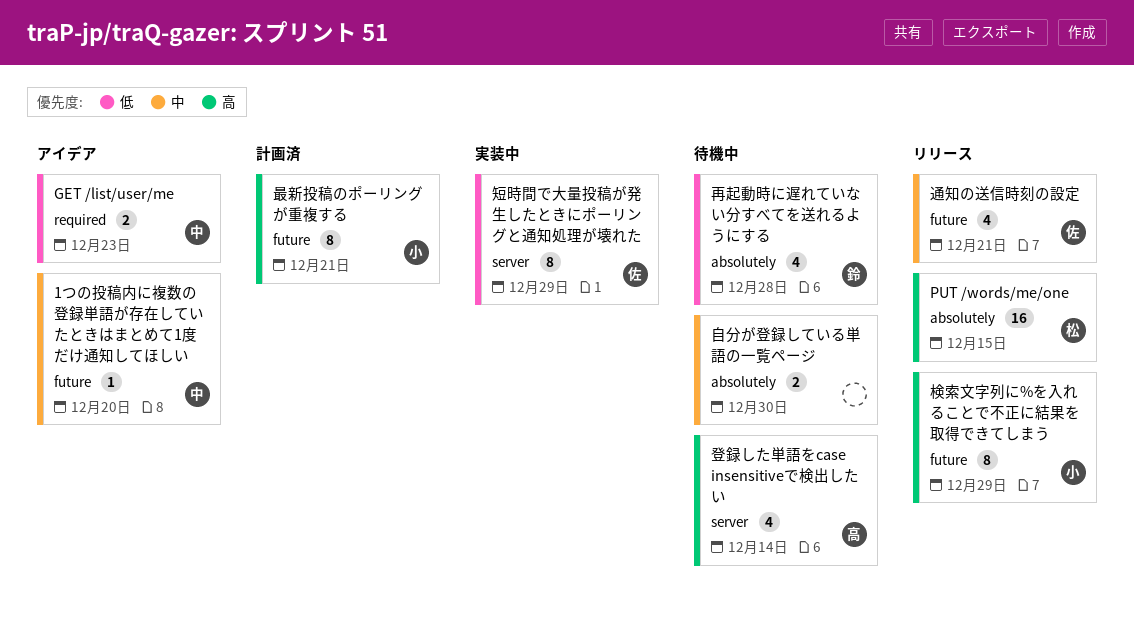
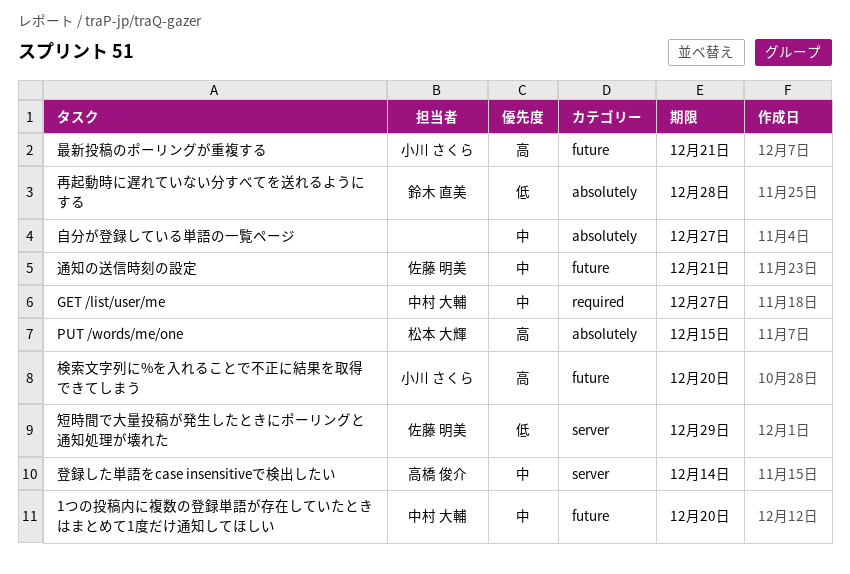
GET /list/user/me, priority: 低 -> 中
GET /list/user/me, due: Dec 23 -> Dec 27
検索文字列に%を入れることで不正に結果を取得できてしまう, due: Dec 29 -> Dec 20
登録した単語をcase insensitiveで検出したい, priority: 高 -> 中
自分が登録している単語の一覧ページ, due: Dec 30 -> Dec 27

